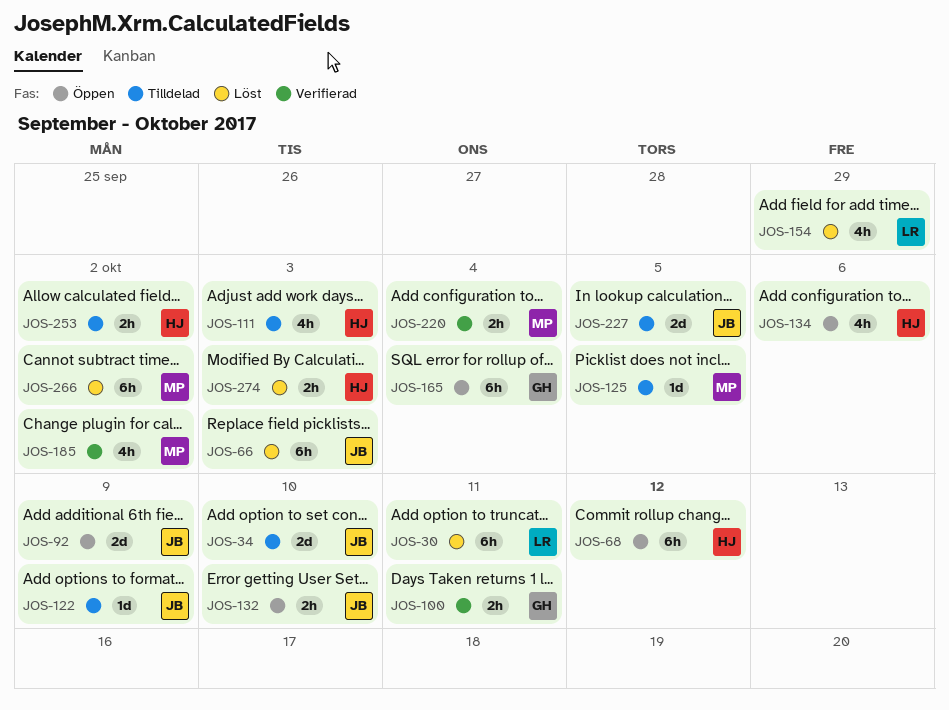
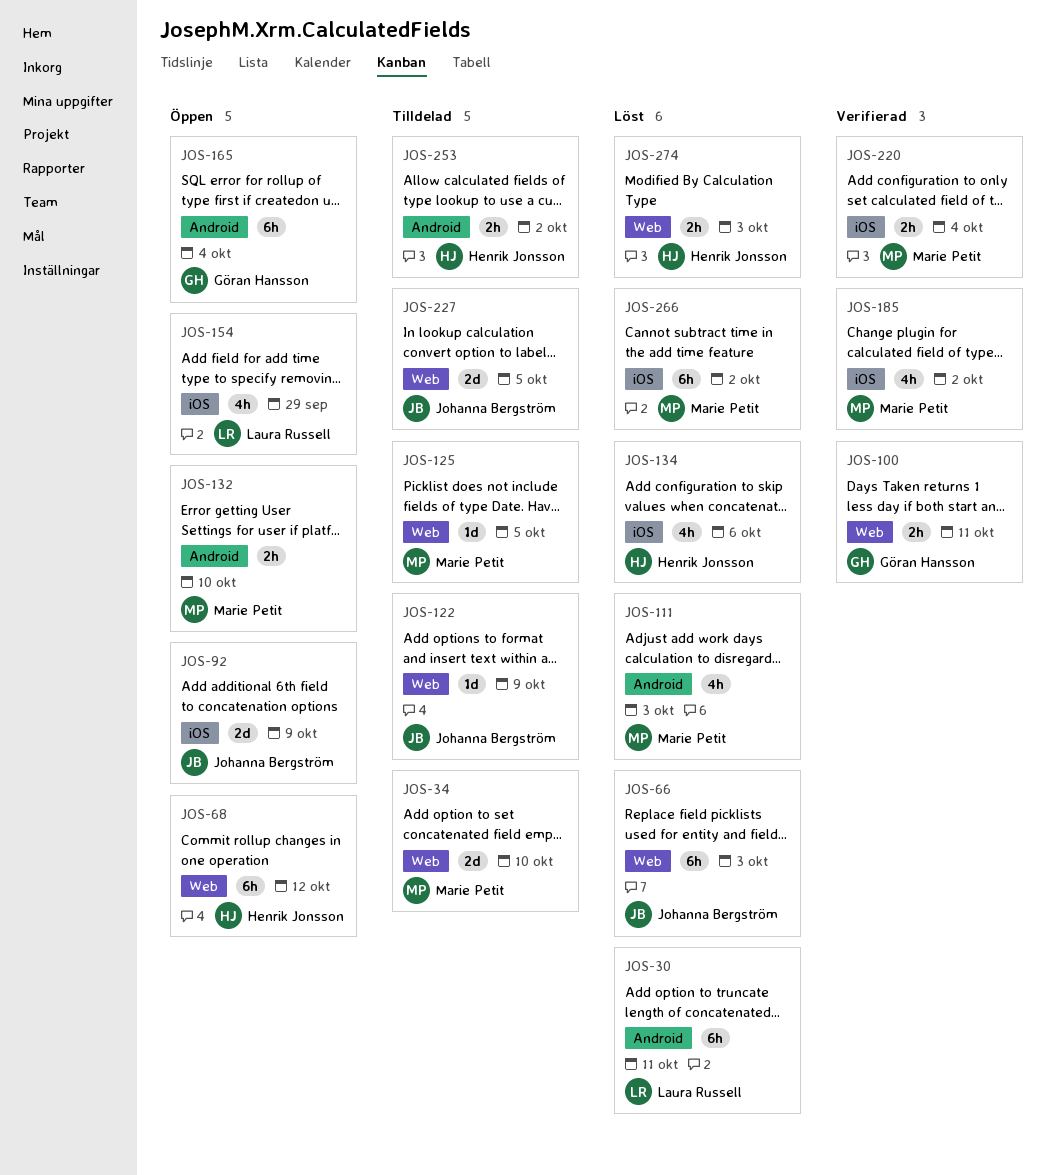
JOS-34, owner: Johanna Bergström -> Marie Petit
JOS-111, status: Tilldelad -> Löst
JOS-111, owner: Henrik Jonsson -> Marie Petit
JOS-132, owner: Johanna Bergström -> Marie Petit
JOS-134, status: Öppen -> Löst
JOS-154, status: Löst -> Öppen

